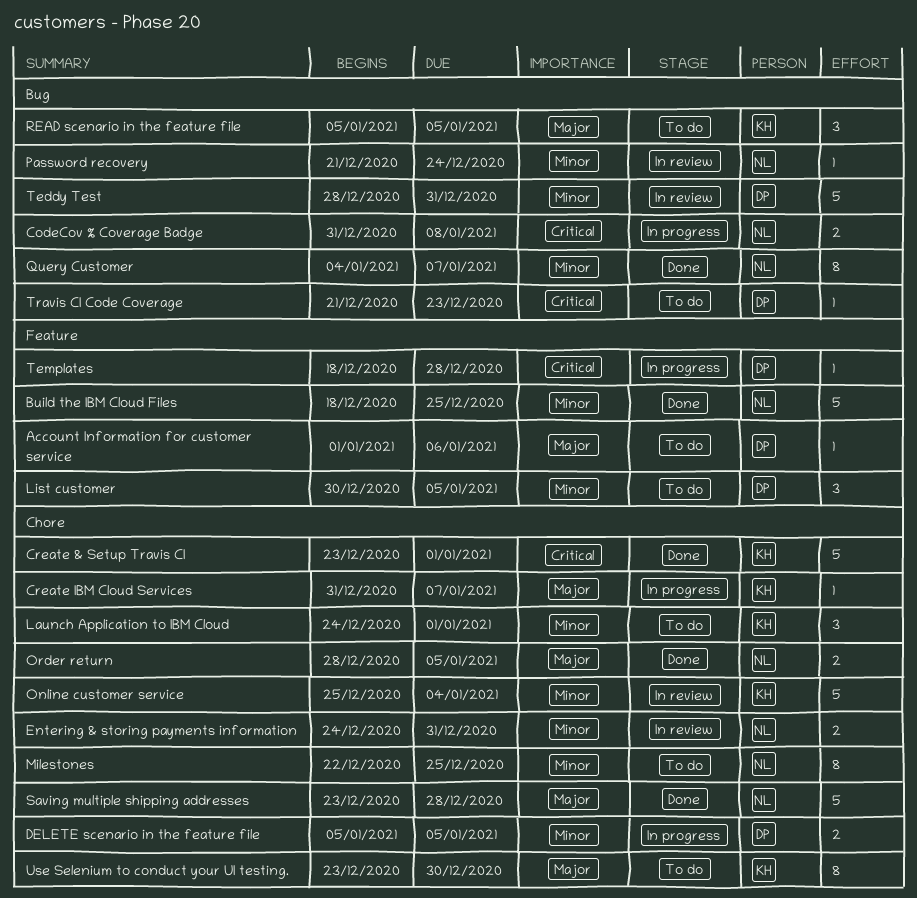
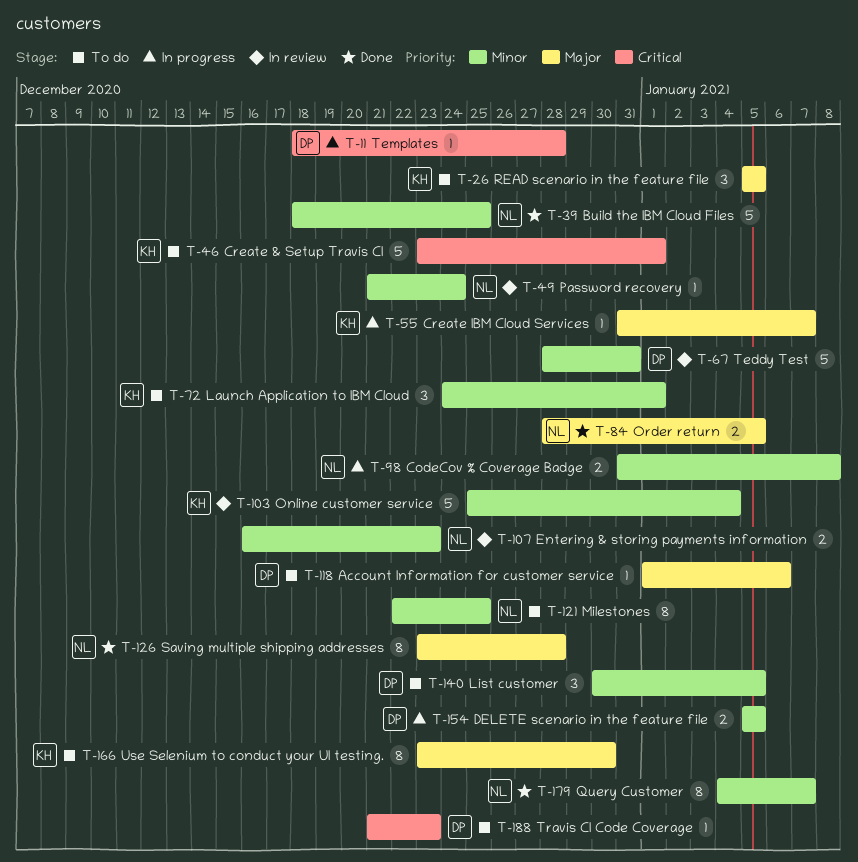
CodeCov % Coverage Badge, priority: Critical -> Minor
Create & Setup Travis CI, status: Done -> To do
Entering & storing payments information, start: Dec 24 -> Dec 16
Entering & storing payments information, due: Dec 31 -> Dec 23
Saving multiple shipping addresses, estimate: 5 -> 8

